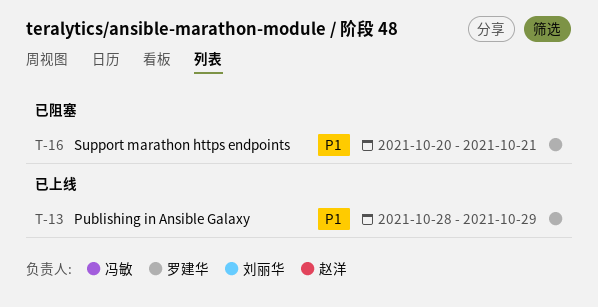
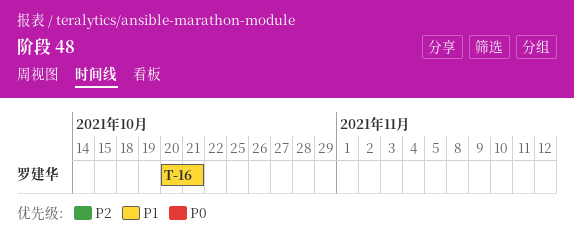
T-13: present -> none

